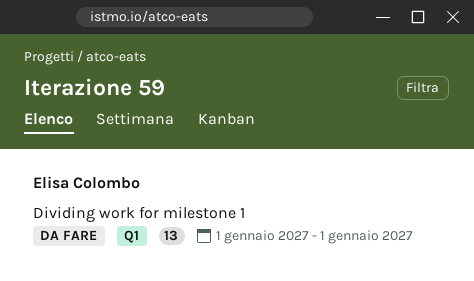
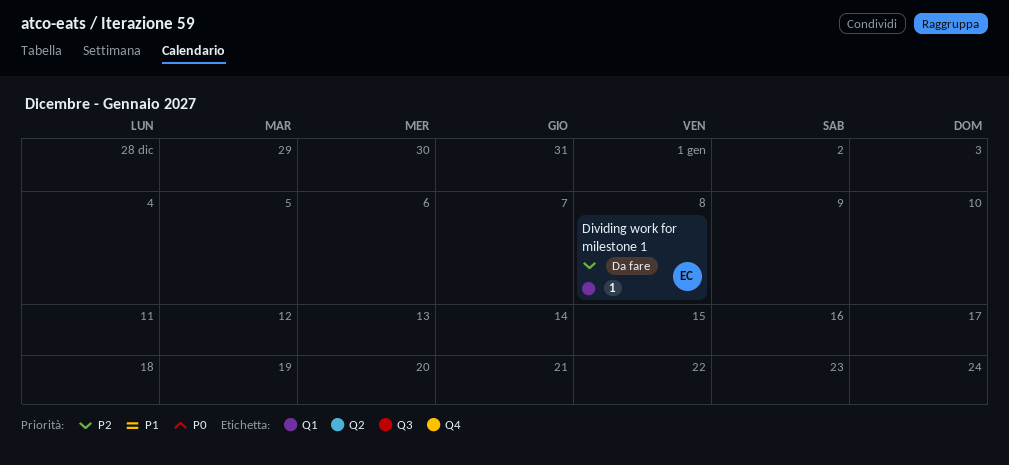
Dividing work for milestone 1, estimate: 13 -> 1
Dividing work for milestone 1, due: Jan 1 -> Jan 8

